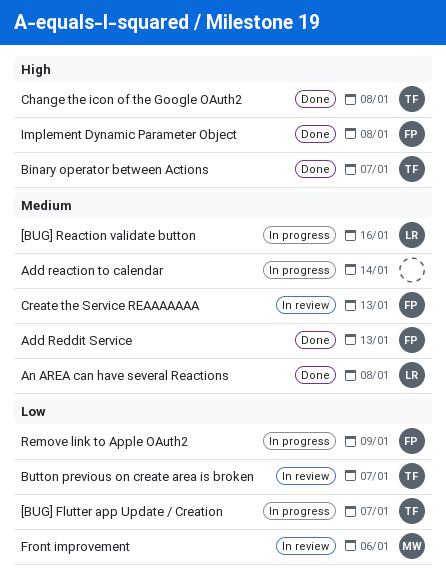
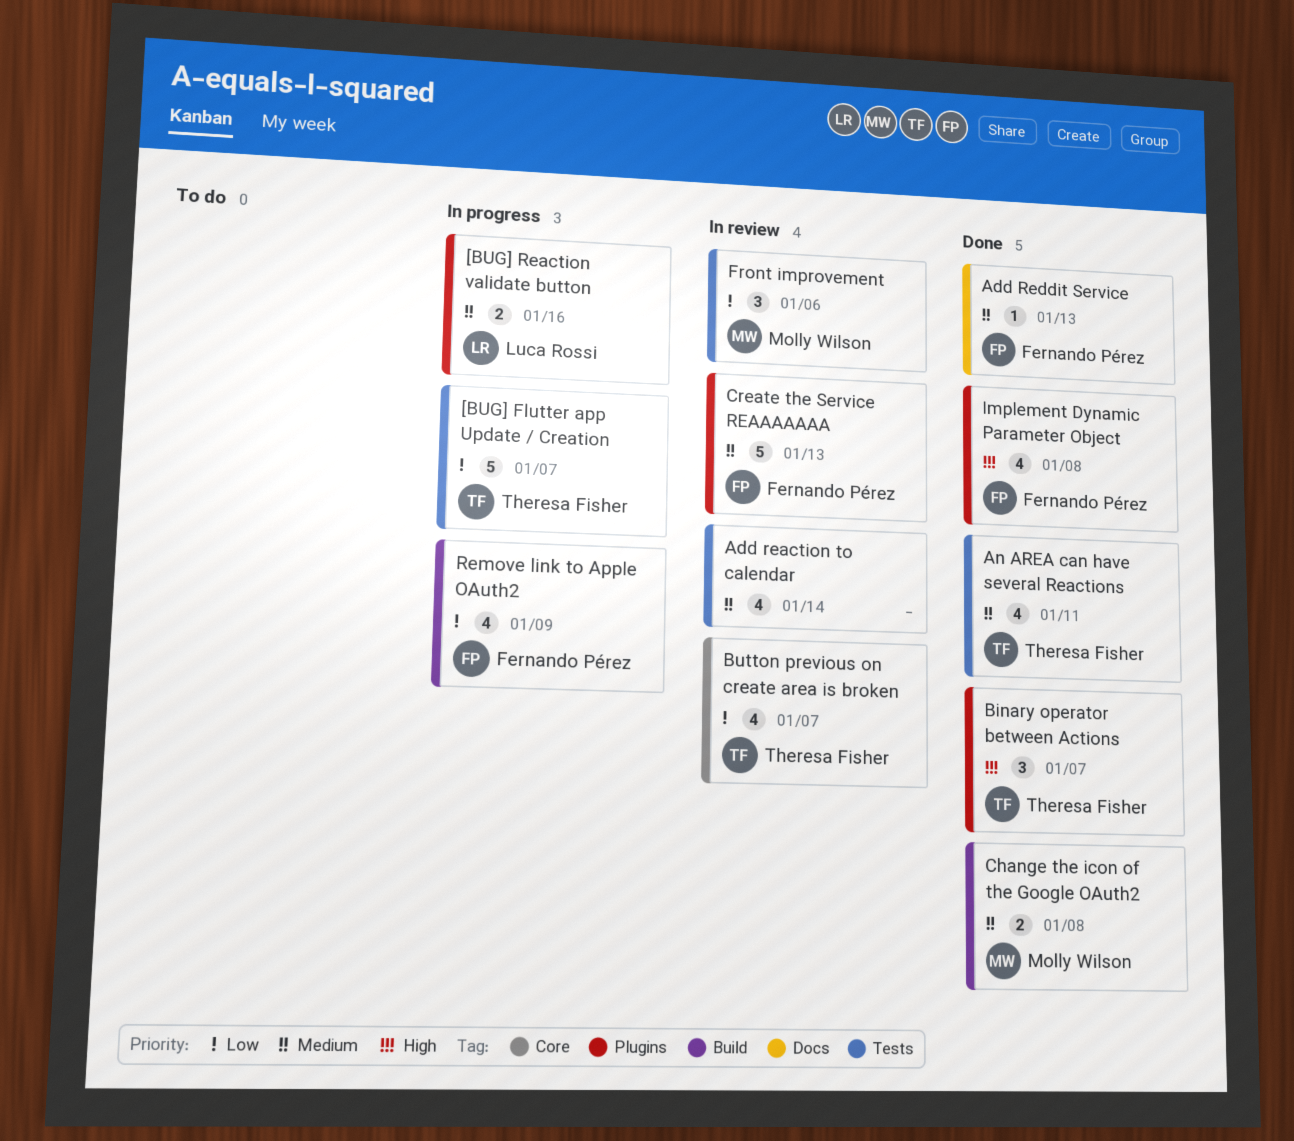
Add reaction to calendar, status: In progress -> In review
An AREA can have several Reactions, owner: Luca Rossi -> Theresa Fisher
An AREA can have several Reactions, due: Jan 8 -> Jan 11
Change the icon of the Google OAuth2, owner: Theresa Fisher -> Molly Wilson
Change the icon of the Google OAuth2, priority: High -> Medium

